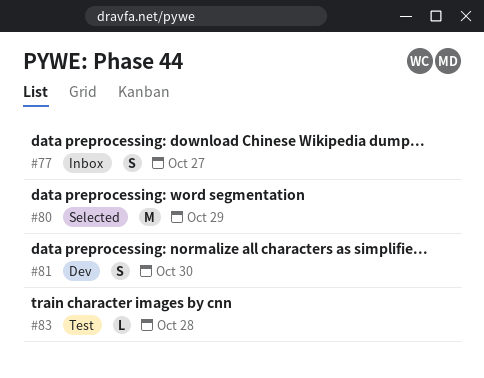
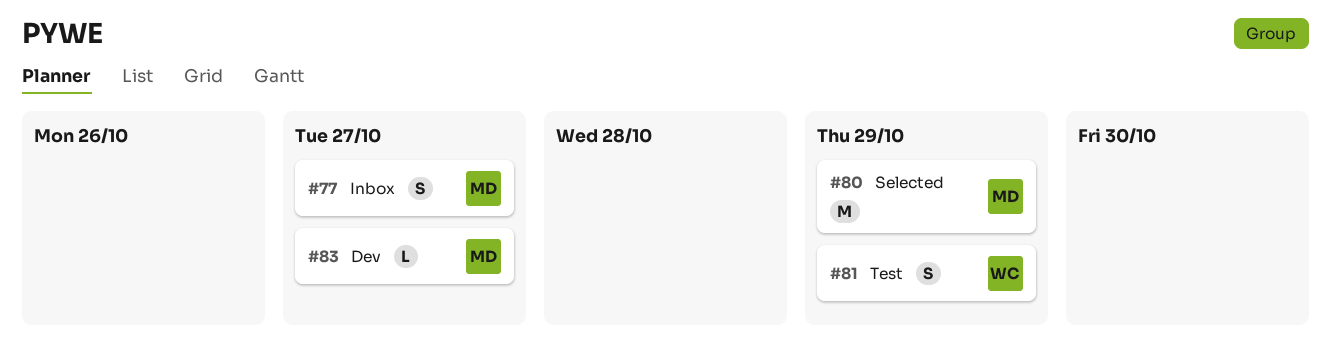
#81, status: Dev -> Test
#81, due: Oct 30 -> Oct 29
#83, status: Test -> Dev
#83, due: Oct 28 -> Oct 27

